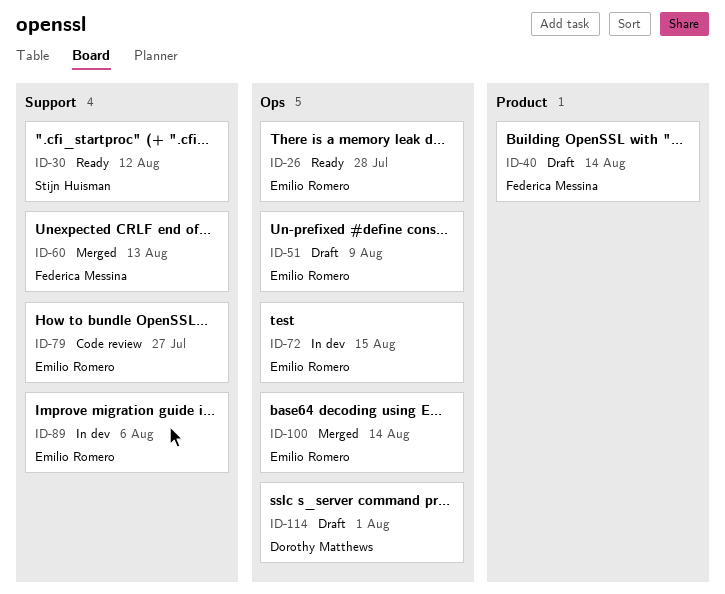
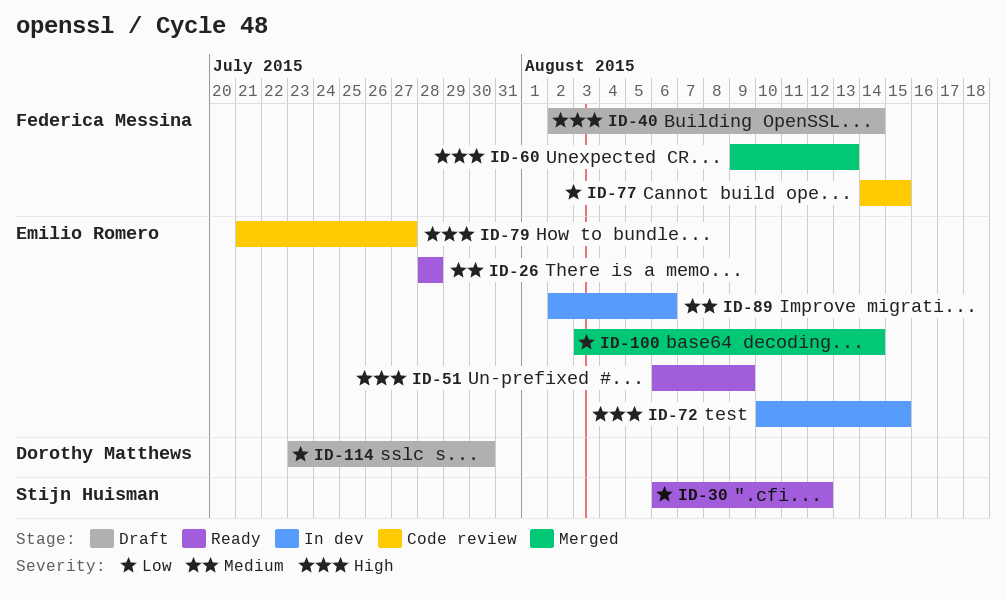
ID-51, status: Draft -> Ready
ID-77: none -> present
ID-114, due: Aug 1 -> Jul 30

